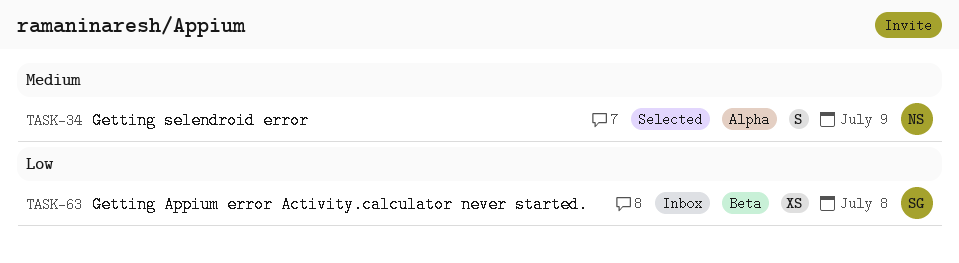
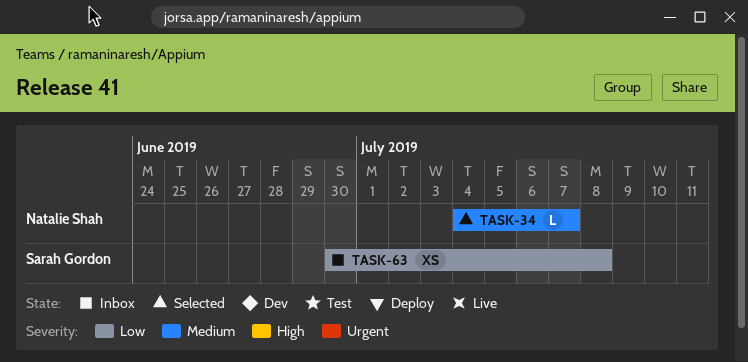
TASK-34, estimate: S -> L
TASK-34, due: Jul 9 -> Jul 7

